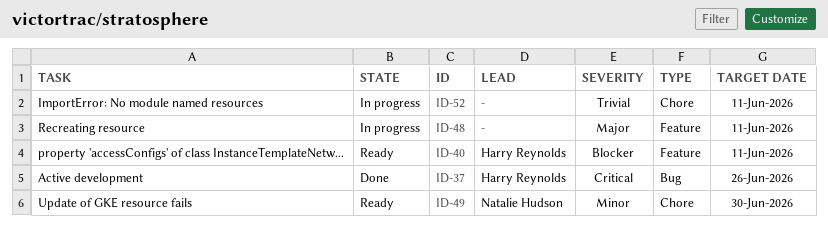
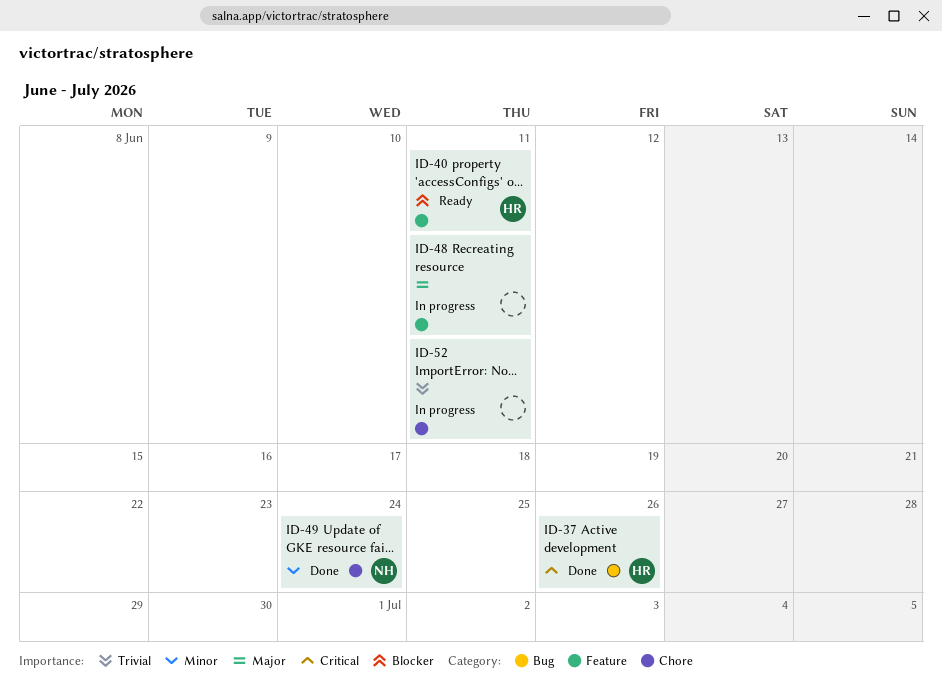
ID-49, status: Ready -> Done
ID-49, due: Jun 30 -> Jun 24

